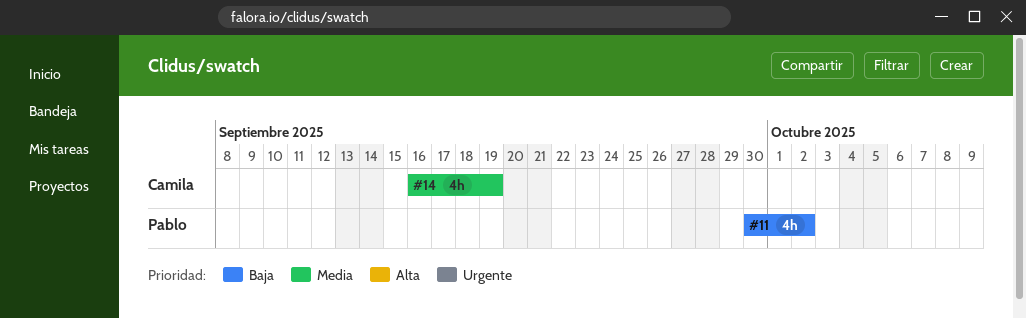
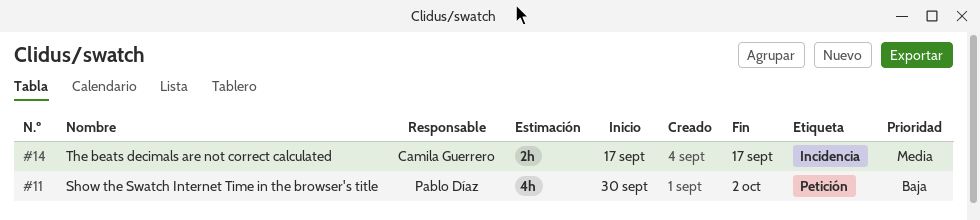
#14, estimate: 4h -> 2h
#14, start: Sep 16 -> Sep 17
#14, due: Sep 19 -> Sep 17

